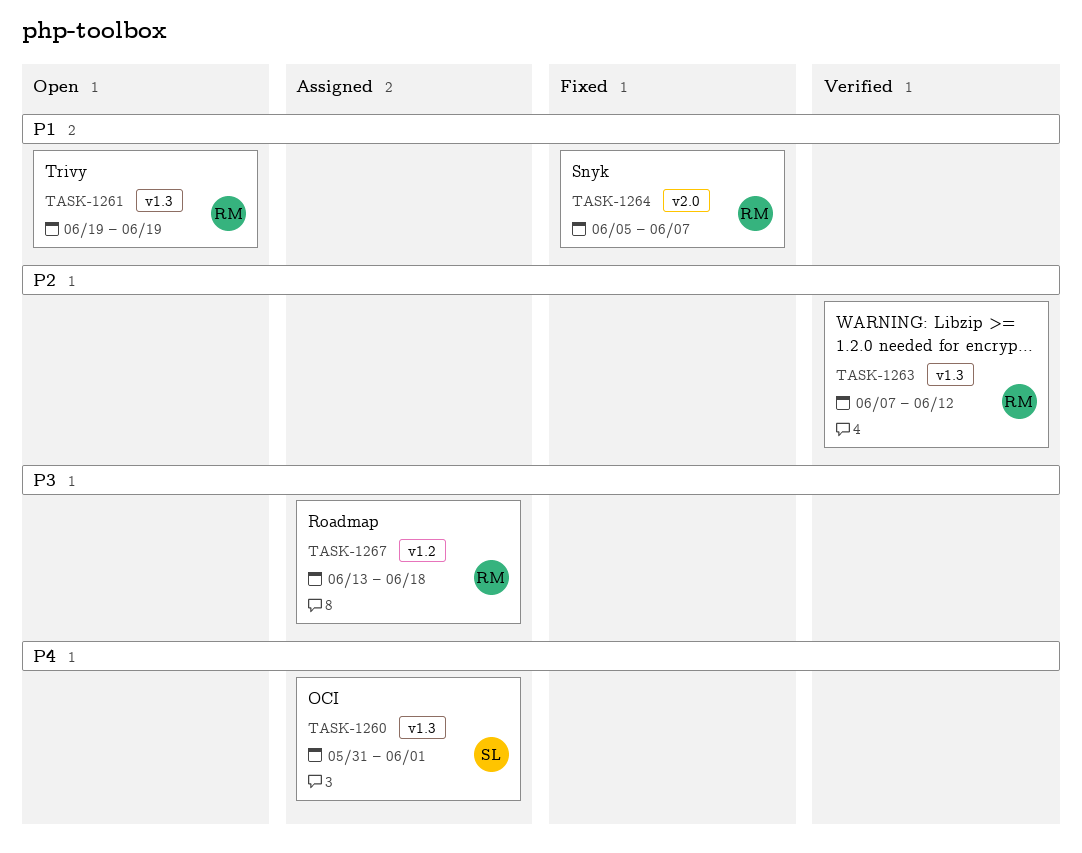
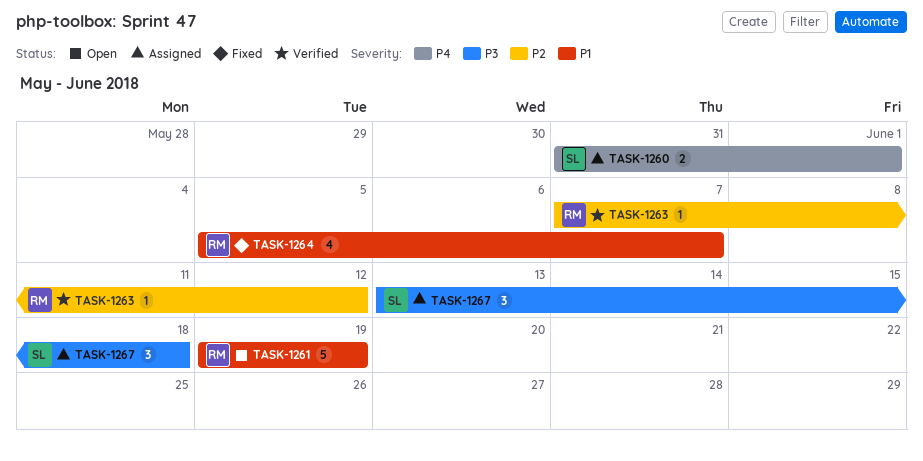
TASK-1267, owner: RM -> SL

